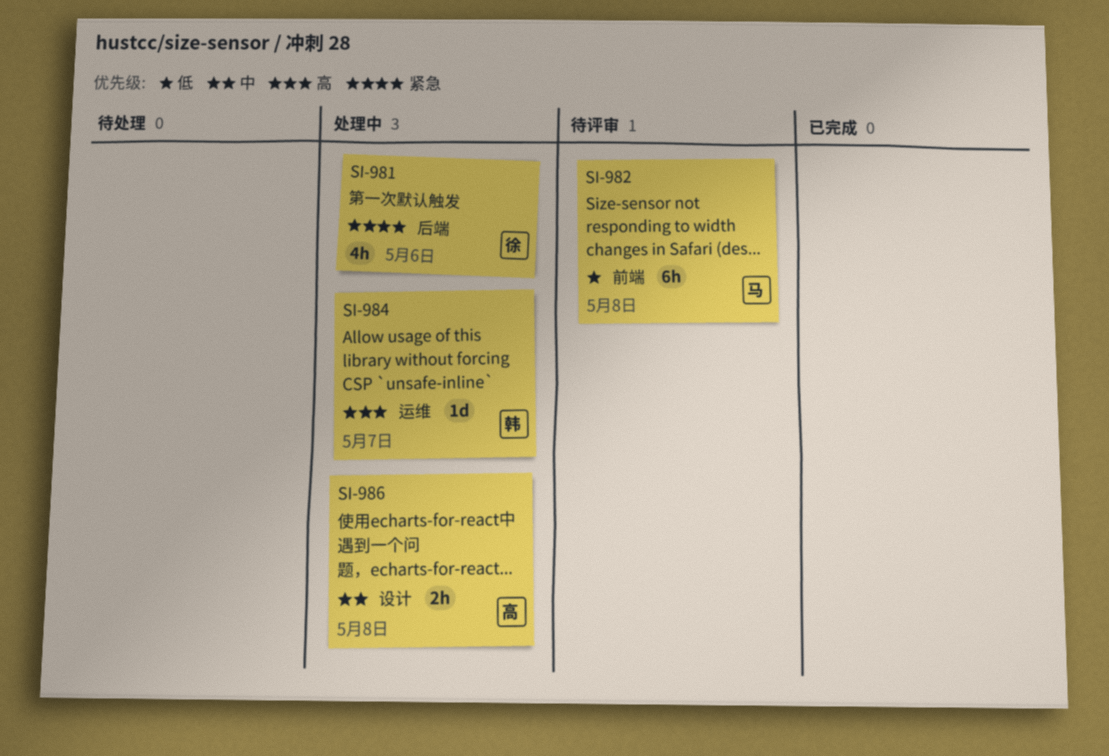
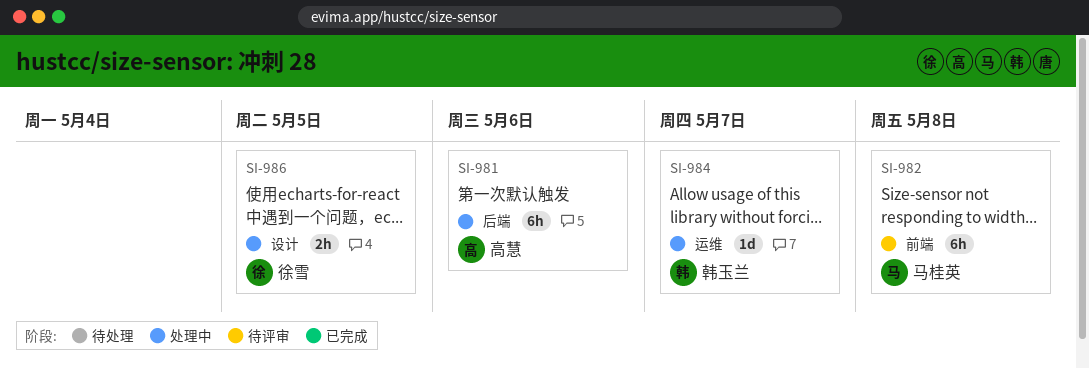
SI-981, owner: 徐雪 -> 高慧
SI-981, estimate: 4h -> 6h
SI-986, owner: 高慧 -> 徐雪
SI-986, due: May 8 -> May 5

